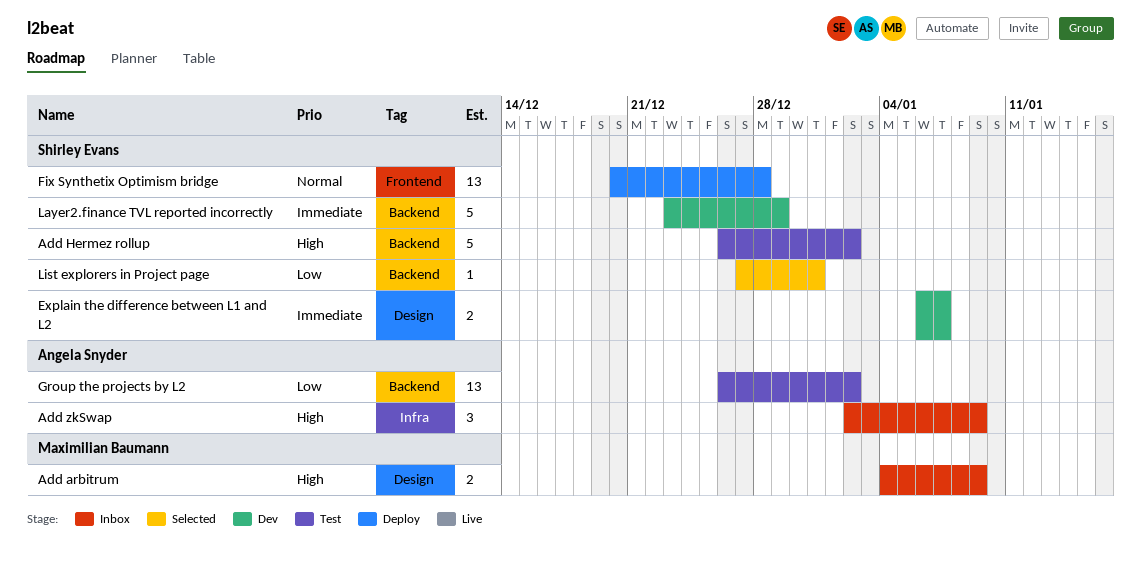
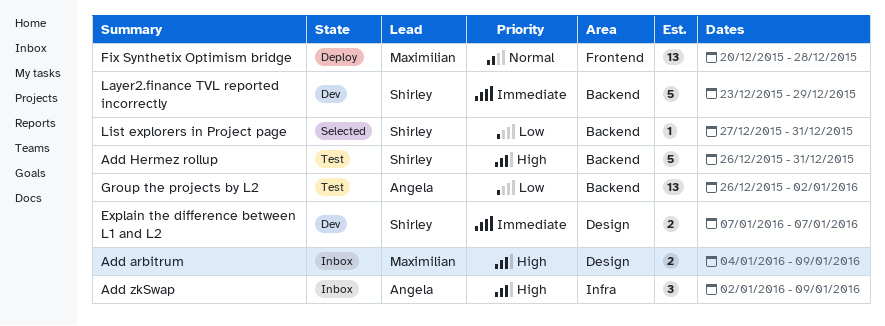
Add Hermez rollup, due: Jan 2 -> Dec 31
Explain the difference between L1 and L2, start: Jan 6 -> Jan 7
Fix Synthetix Optimism bridge, owner: Shirley Evans -> Maximilian Baumann

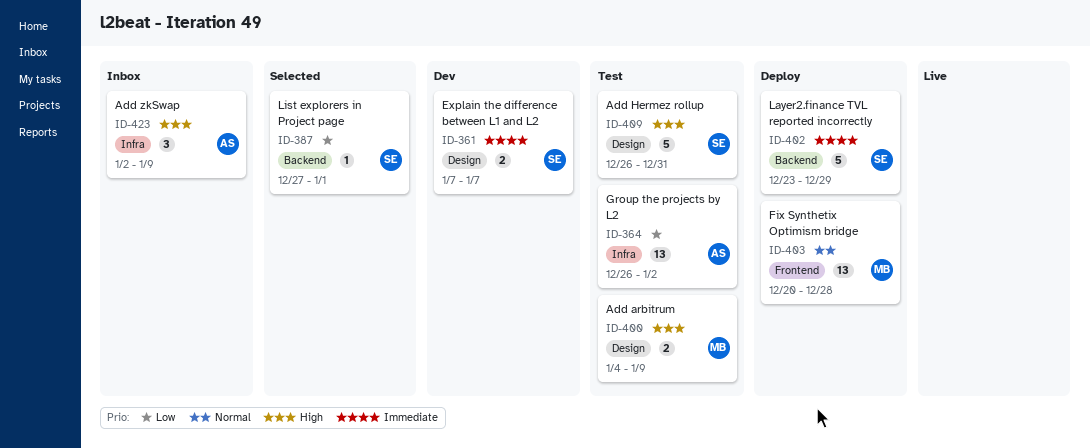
Add arbitrum, status: Inbox -> Test
Add Hermez rollup, label: Backend -> Design
Group the projects by L2, label: Backend -> Infra
Layer2.finance TVL reported incorrectly, status: Dev -> Deploy
List explorers in Project page, due: Dec 31 -> Jan 1

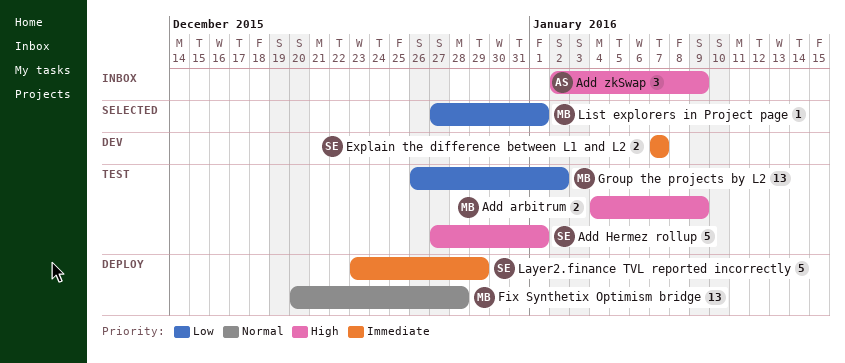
Add Hermez rollup, start: Dec 26 -> Dec 27
Add Hermez rollup, due: Dec 31 -> Jan 1
Group the projects by L2, owner: AS -> MB
List explorers in Project page, owner: SE -> MB

